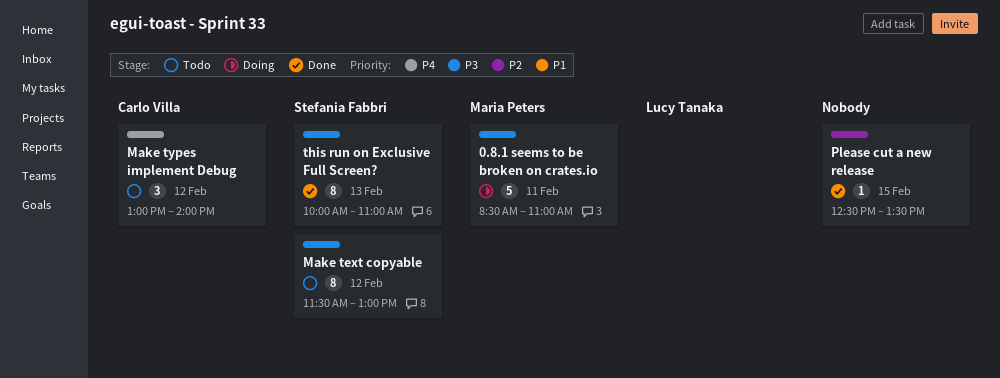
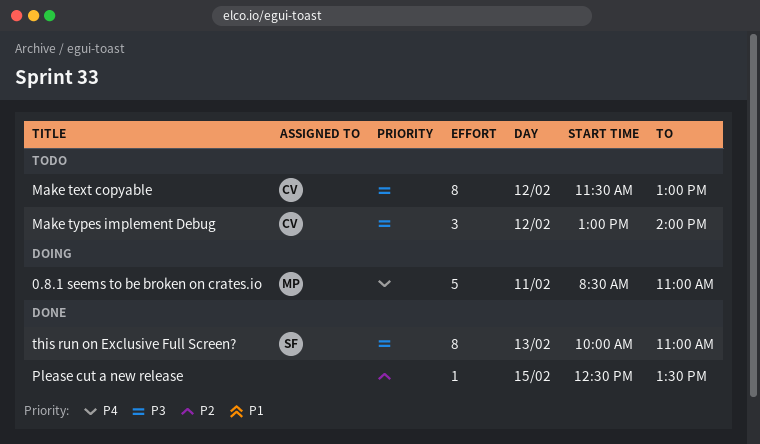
0.8.1 seems to be broken on crates.io, priority: P3 -> P4
Make text copyable, owner: Stefania Fabbri -> Carlo Villa
Make types implement Debug, priority: P4 -> P3

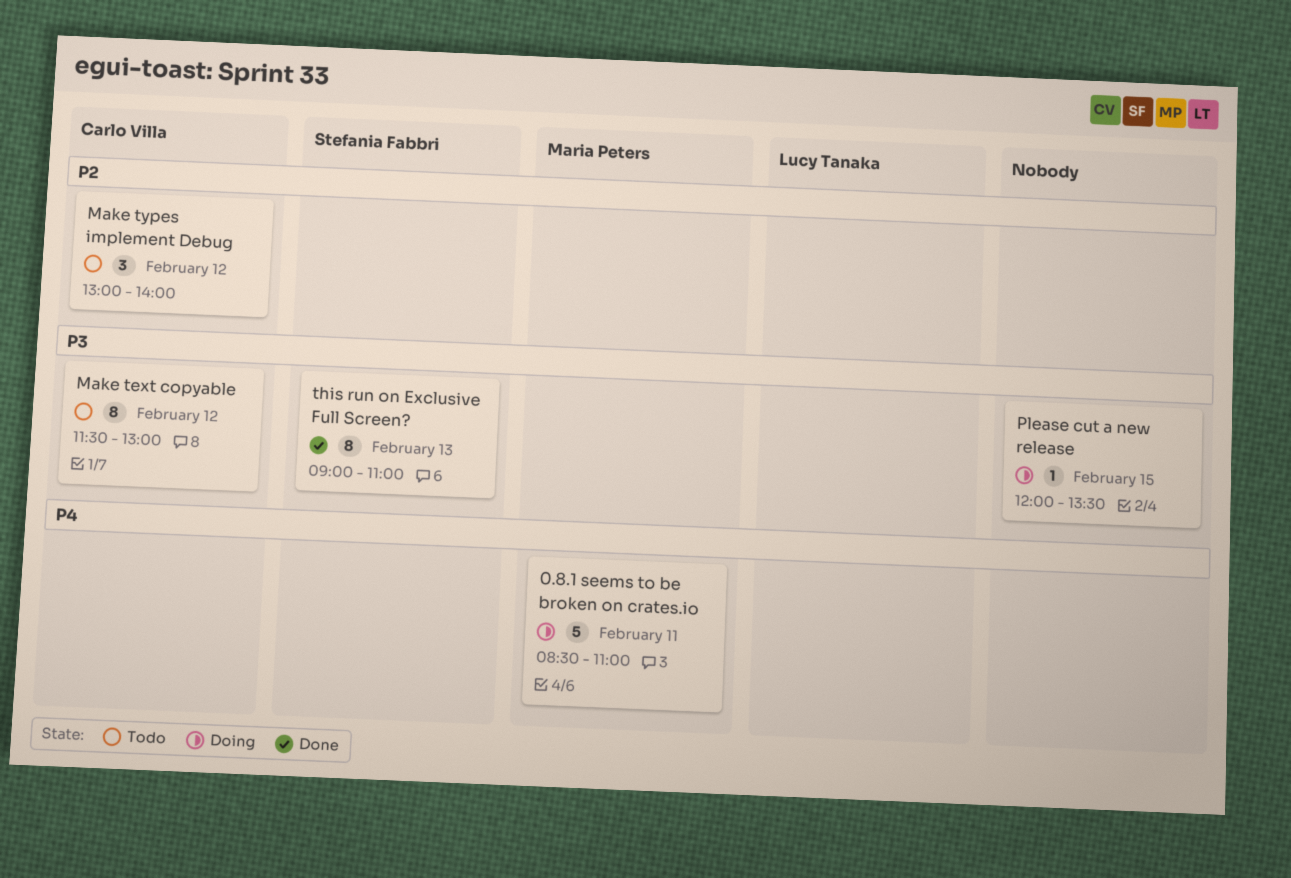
Make types implement Debug, priority: P3 -> P2
Please cut a new release, status: Done -> Doing
Please cut a new release, priority: P2 -> P3
Please cut a new release, begins: 12:30 -> 12:00
this run on Exclusive Full Screen?, begins: 10:00 -> 09:00

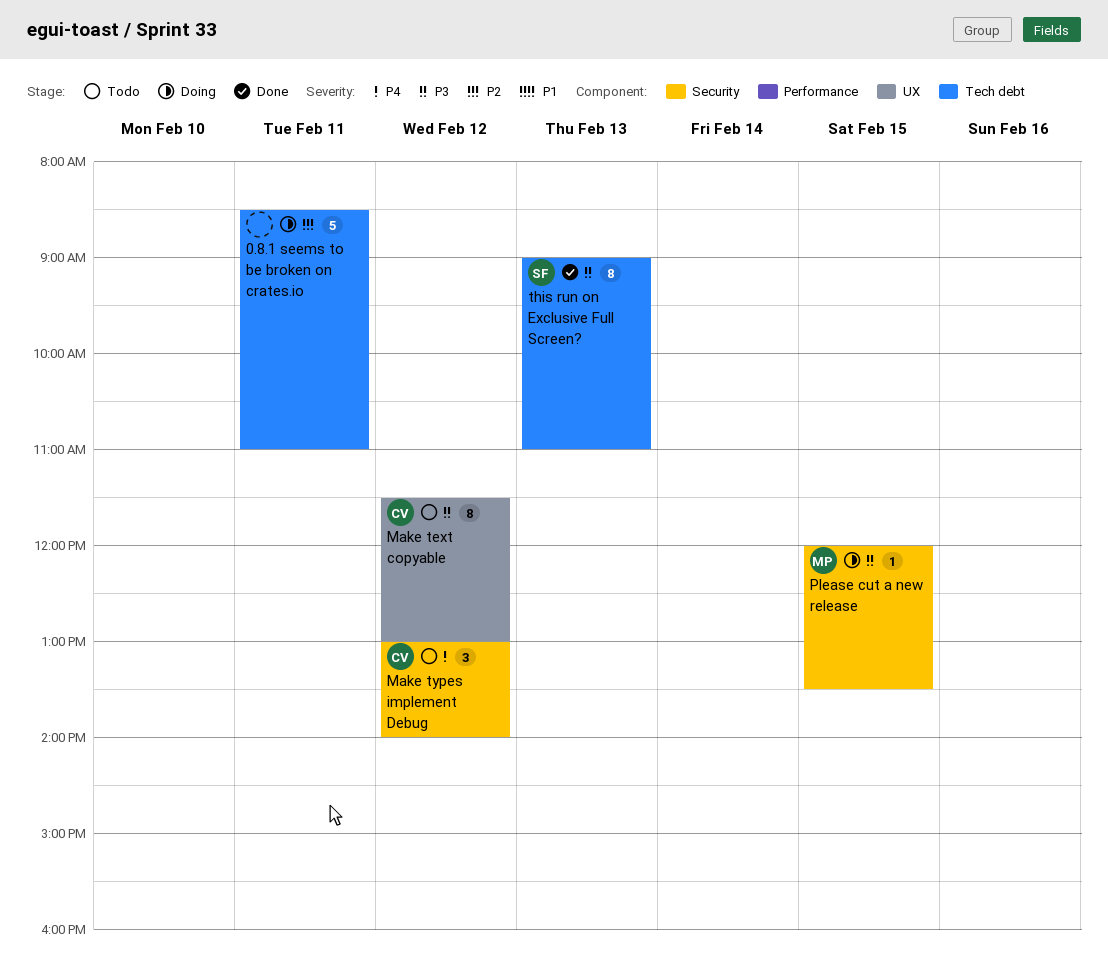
0.8.1 seems to be broken on crates.io, owner: Maria Peters -> none
0.8.1 seems to be broken on crates.io, priority: P4 -> P2
Make types implement Debug, priority: P2 -> P4
Please cut a new release, owner: none -> Maria Peters

